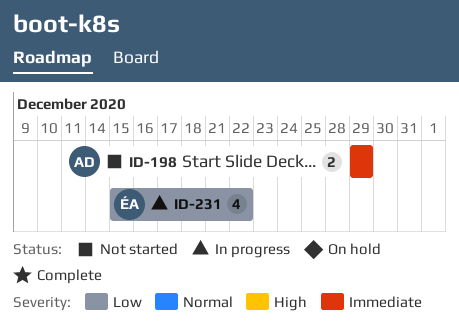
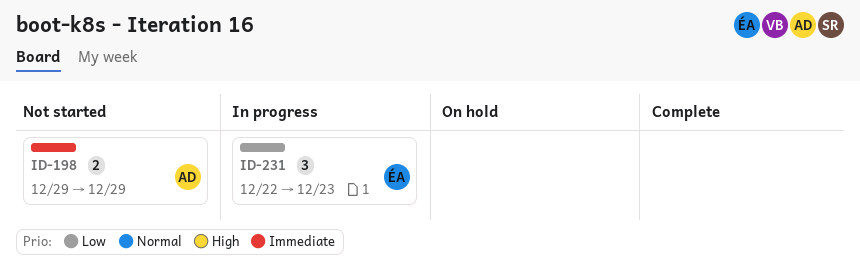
ID-231, estimate: 4 -> 3
ID-231, start: Dec 15 -> Dec 22
ID-231, due: Dec 22 -> Dec 23

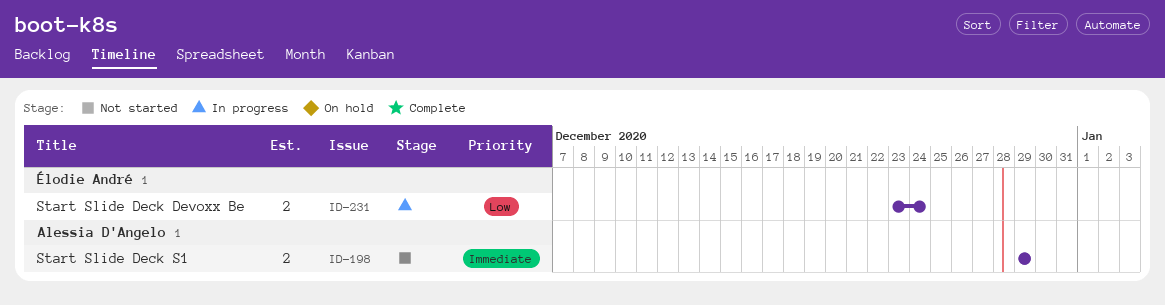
ID-231, estimate: 3 -> 2
ID-231, start: Dec 22 -> Dec 23
ID-231, due: Dec 23 -> Dec 24

